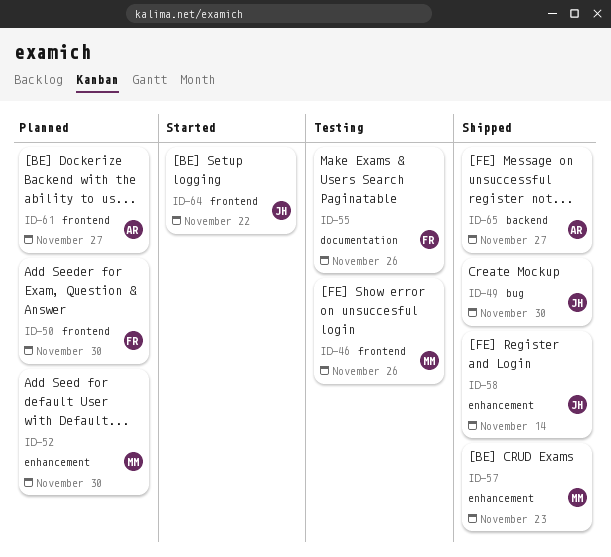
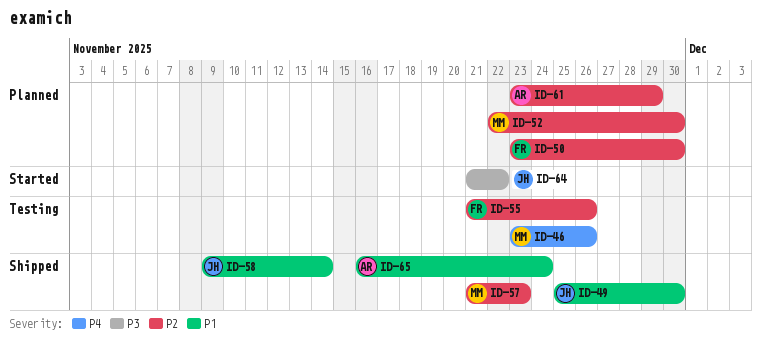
ID-61, due: Nov 27 -> Nov 29
ID-65, due: Nov 27 -> Nov 24

